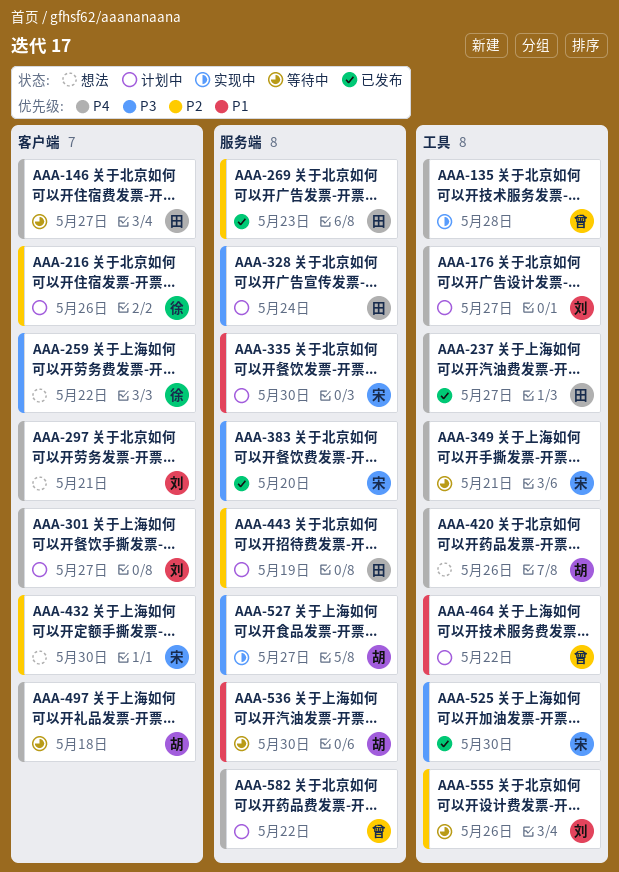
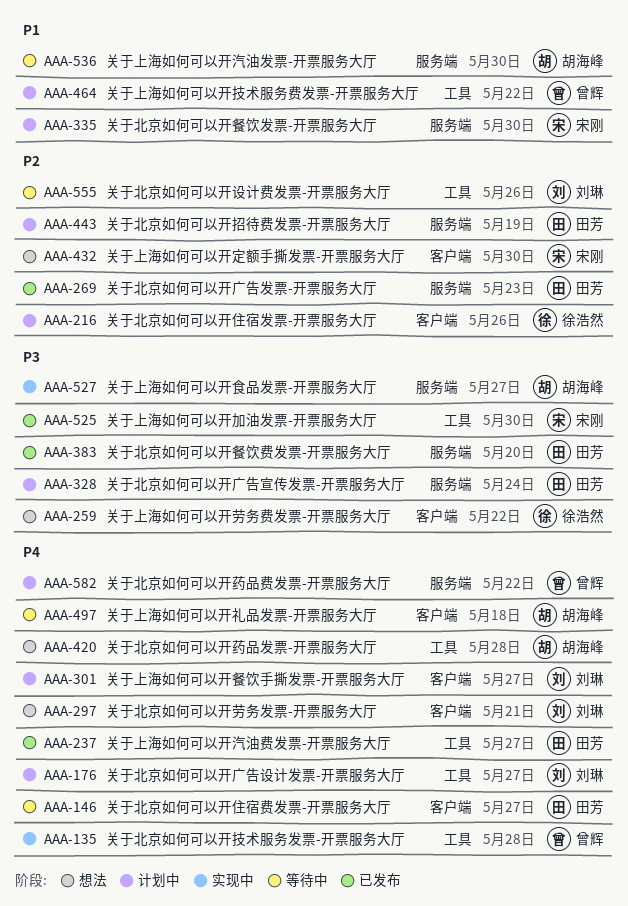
AAA-349: present -> none
AAA-383, owner: 宋刚 -> 田芳
AAA-420, due: May 26 -> May 28

